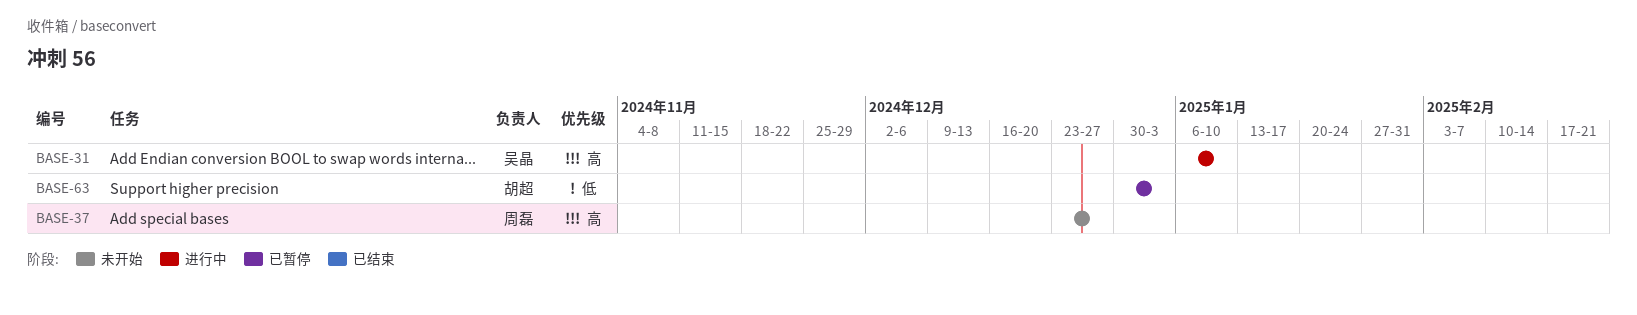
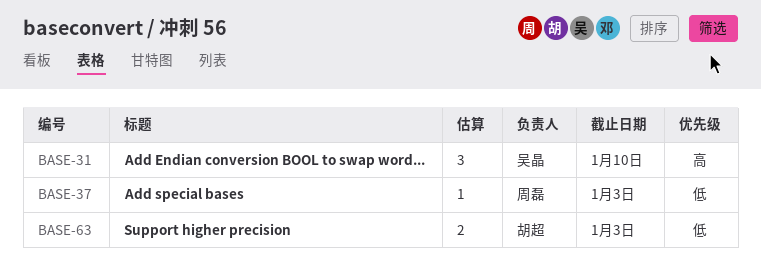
BASE-37, priority: 高 -> 低
BASE-37, due: Dec 27 -> Jan 3

